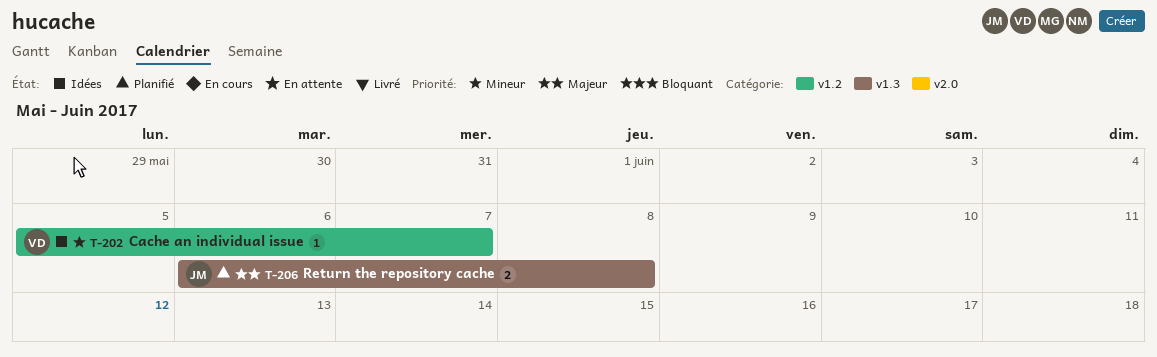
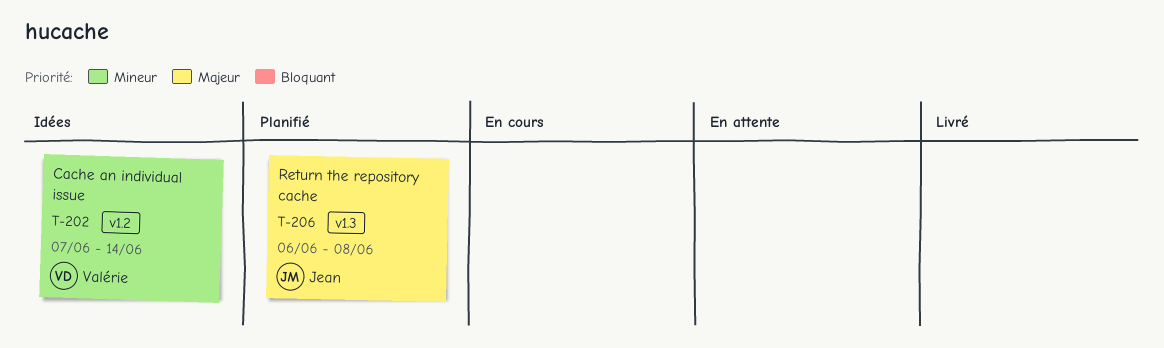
T-202, start: Jun 5 -> Jun 7
T-202, due: Jun 7 -> Jun 14

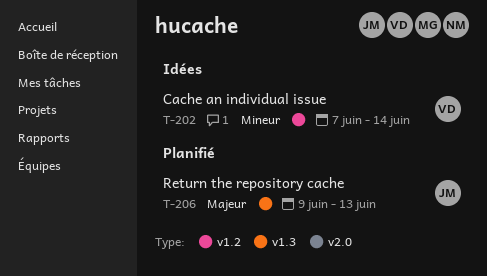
T-206, start: Jun 6 -> Jun 9
T-206, due: Jun 8 -> Jun 13

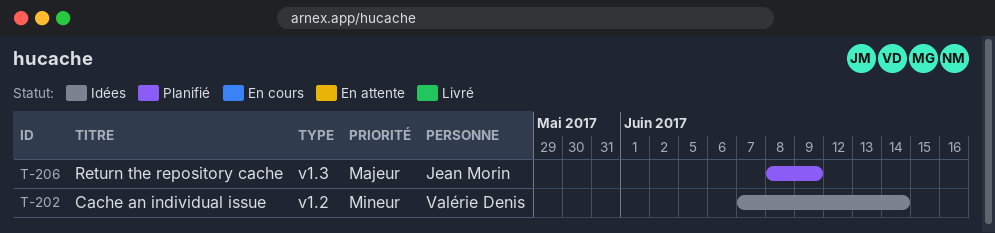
T-206, start: Jun 9 -> Jun 8
T-206, due: Jun 13 -> Jun 9

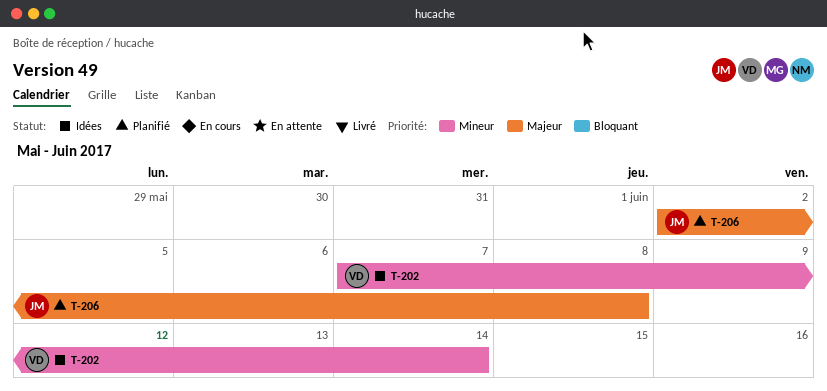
T-206, start: Jun 8 -> Jun 2
T-206, due: Jun 9 -> Jun 8

